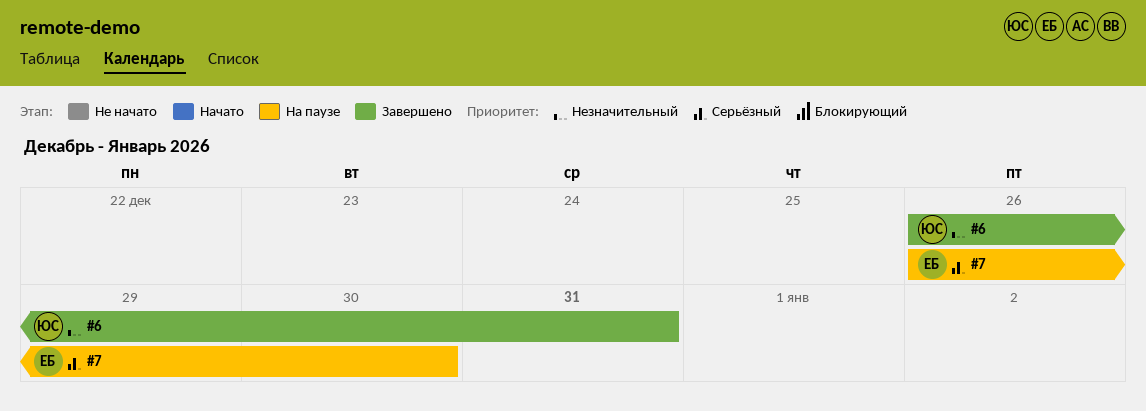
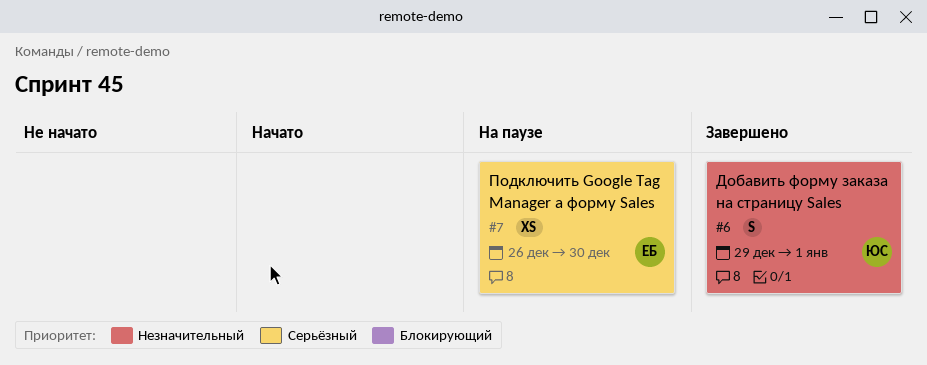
#6, start: Dec 26 -> Dec 29
#6, due: Dec 31 -> Jan 1

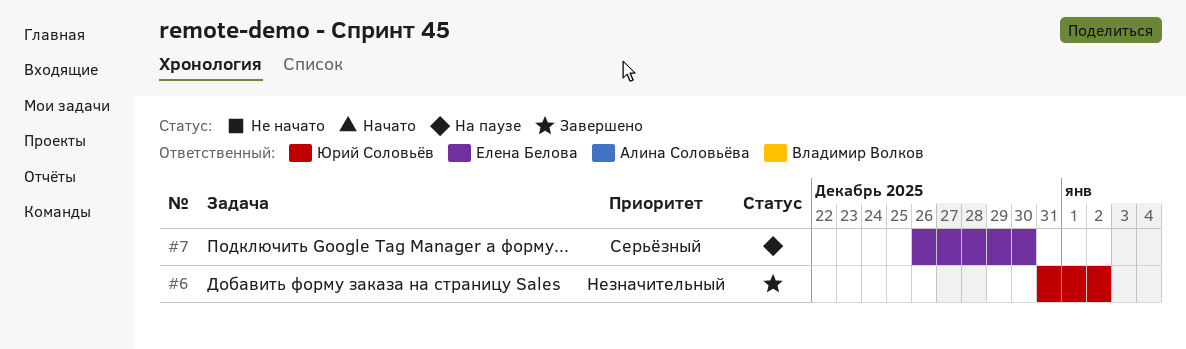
#6, start: Dec 29 -> Dec 31
#6, due: Jan 1 -> Jan 2

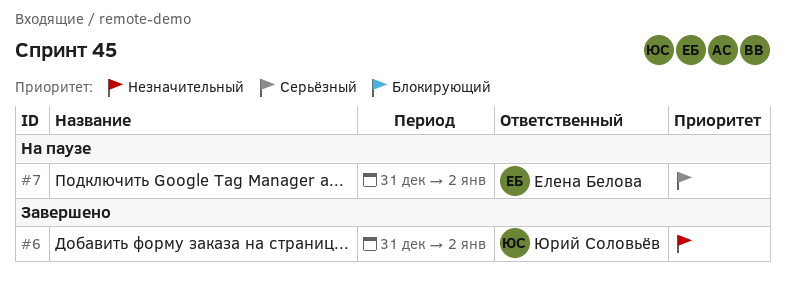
#7, start: Dec 26 -> Dec 31
#7, due: Dec 30 -> Jan 2

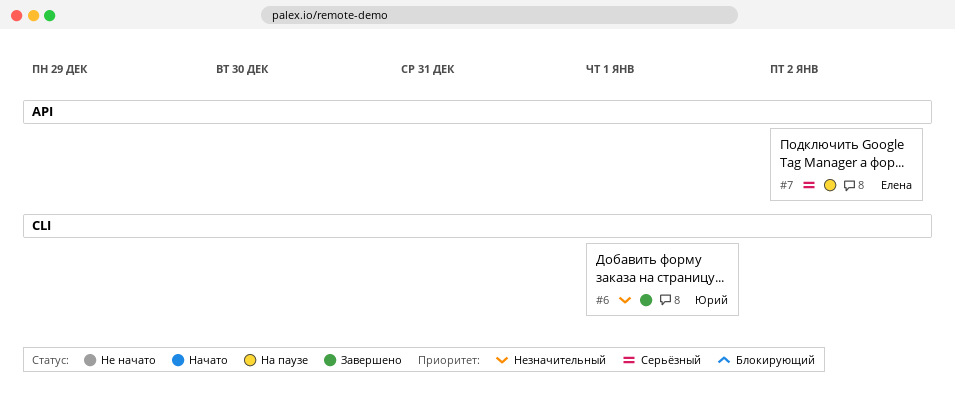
#6, due: Jan 2 -> Jan 1

